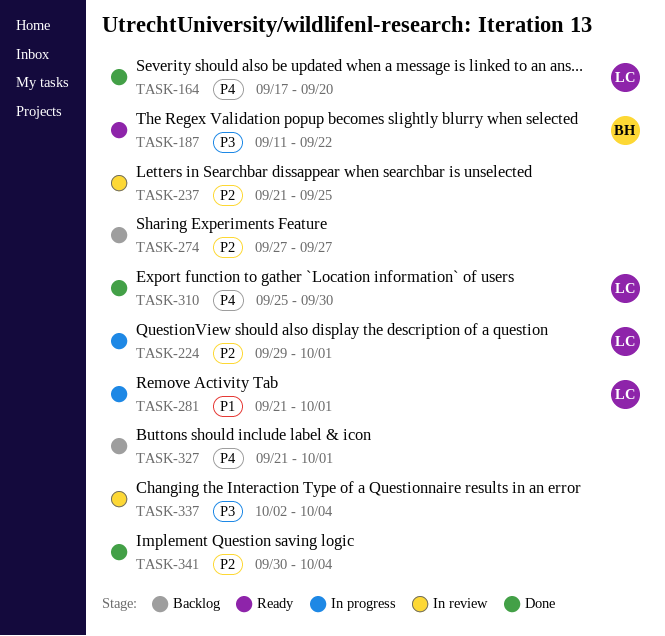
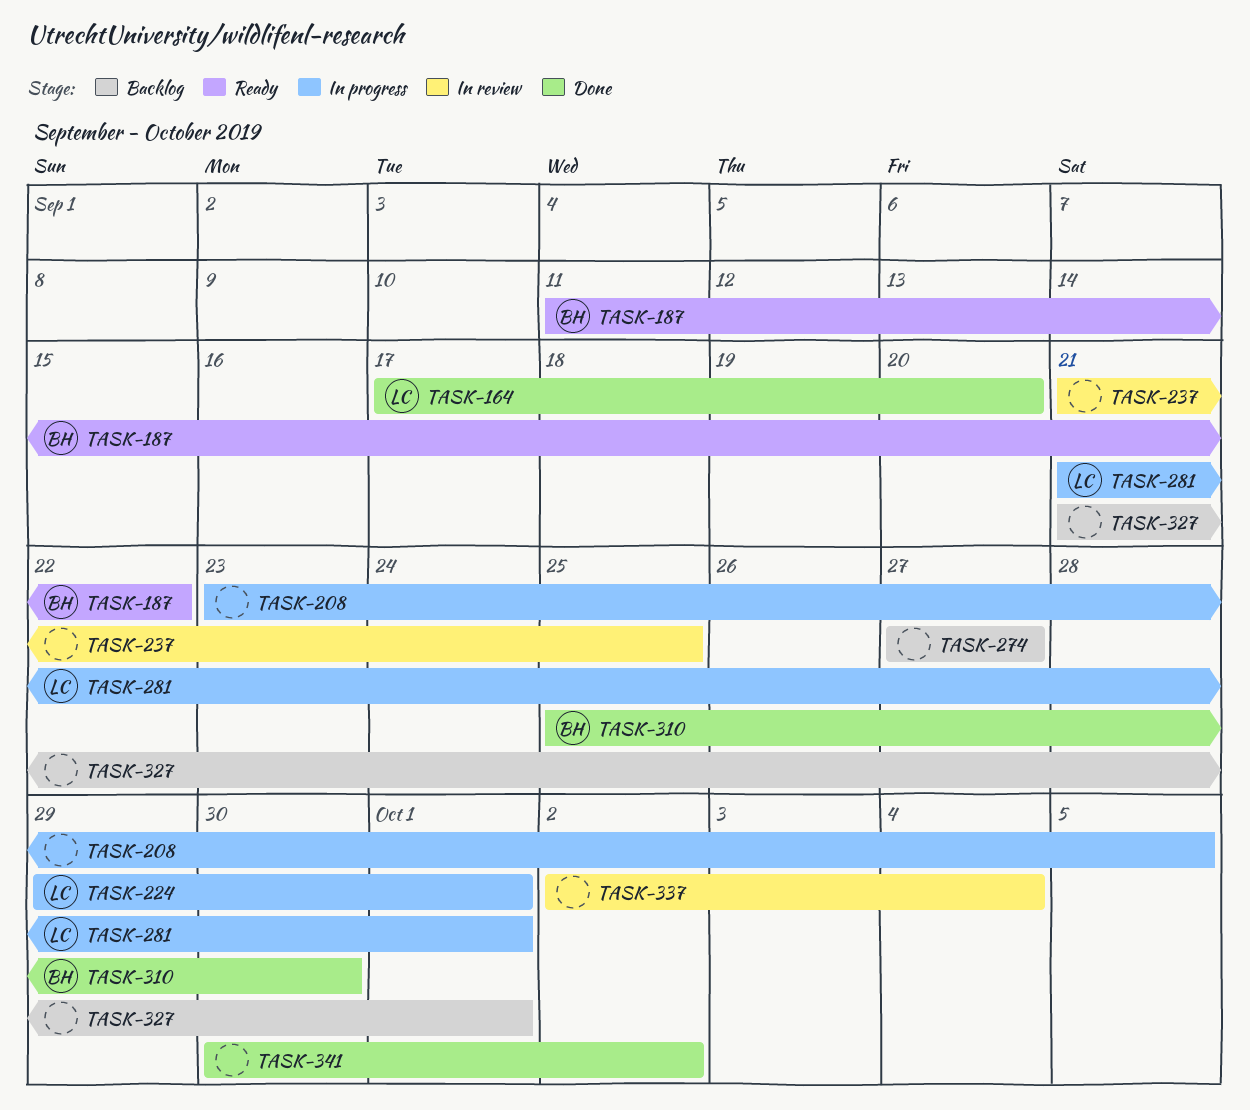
TASK-208: none -> present
TASK-310, owner: LC -> BH
TASK-341, due: Oct 4 -> Oct 2

